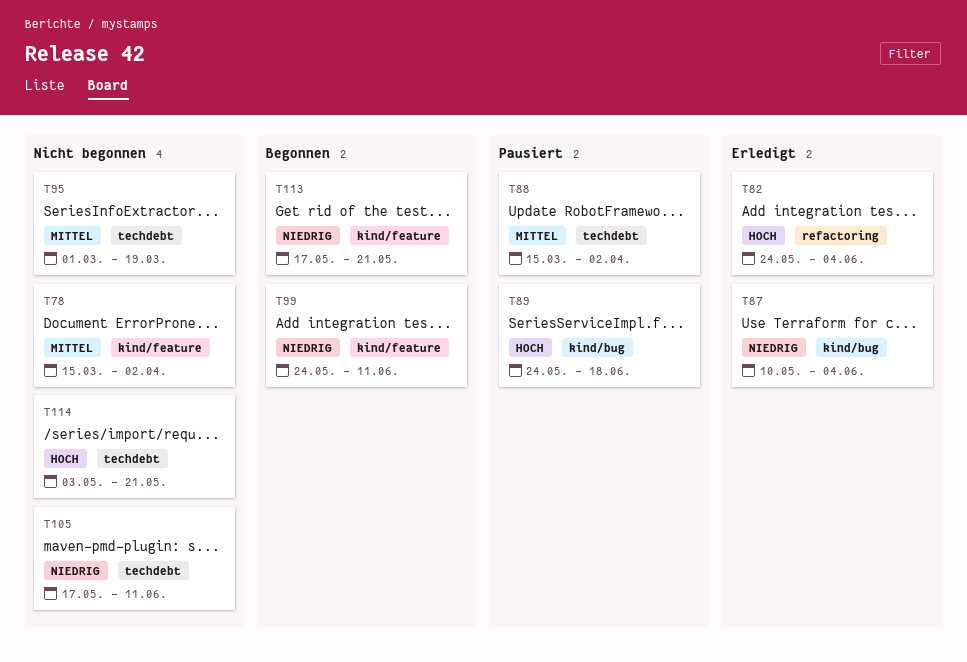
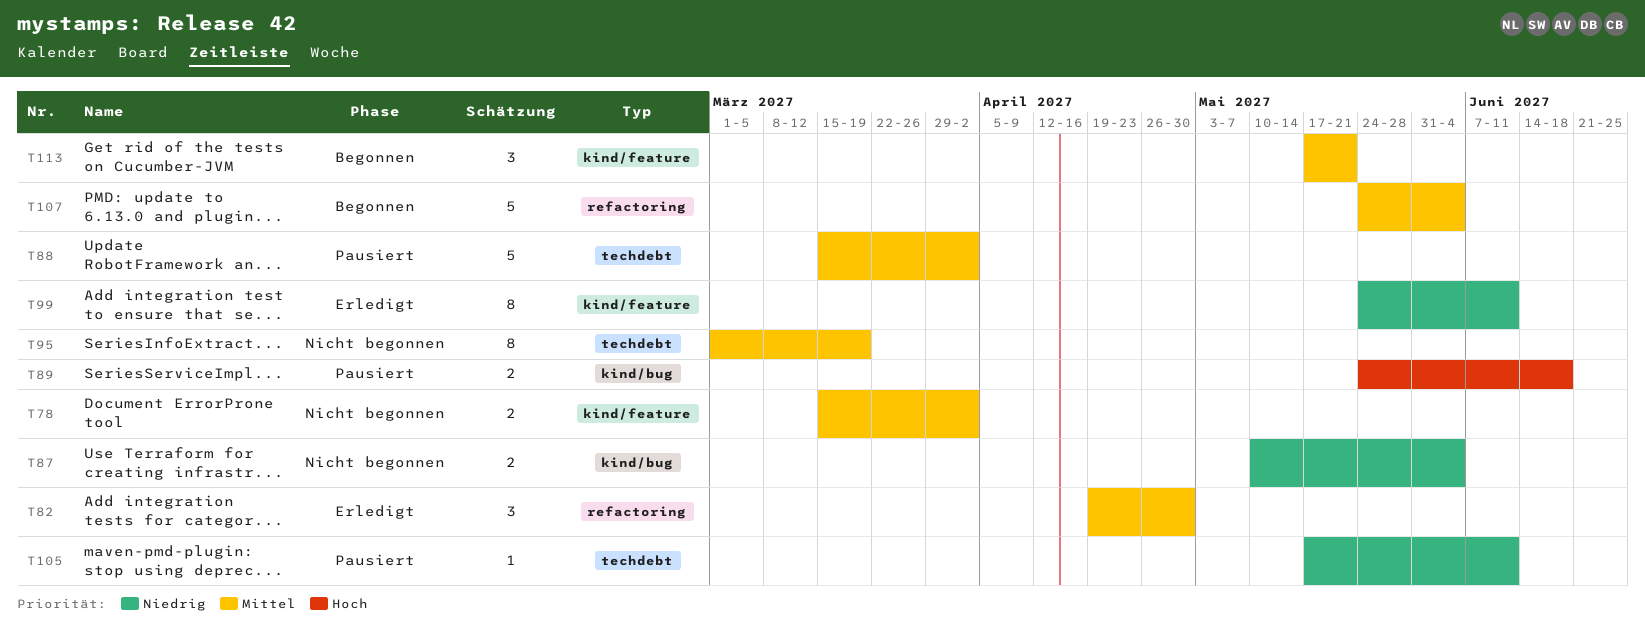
T82, priority: Hoch -> Mittel
T82, start: May 24 -> Apr 19
T82, due: Jun 4 -> Apr 30
T87, status: Erledigt -> Nicht begonnen
T99, status: Begonnen -> Erledigt
T105, status: Nicht begonnen -> Pausiert
T107: none -> present
T113, priority: Niedrig -> Mittel
T114: present -> none

